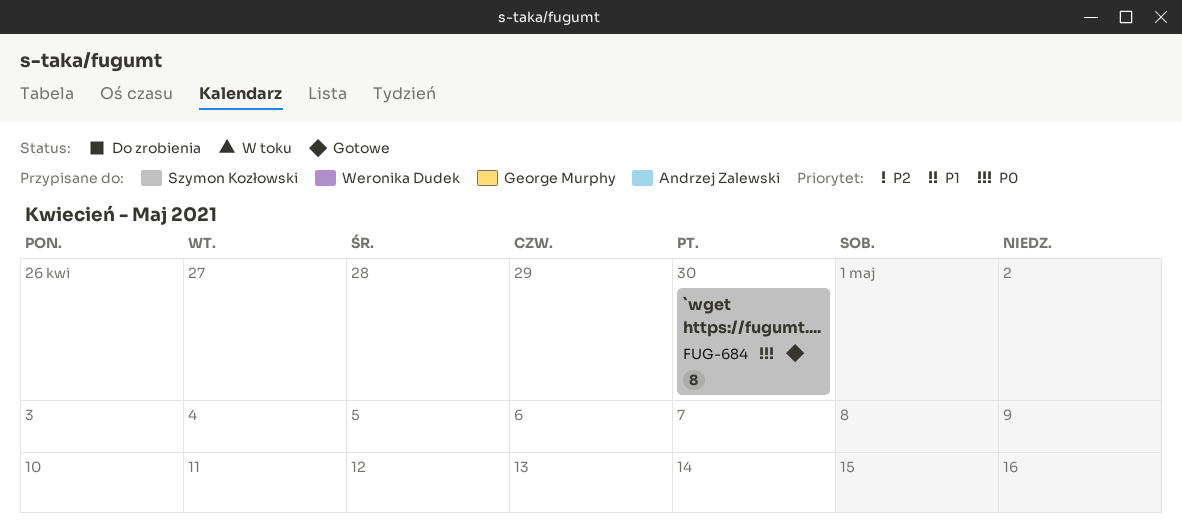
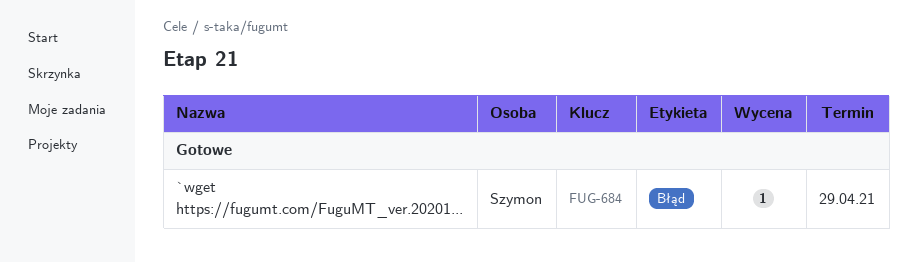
FUG-684, estimate: 8 -> 1
FUG-684, due: Apr 30 -> Apr 29

